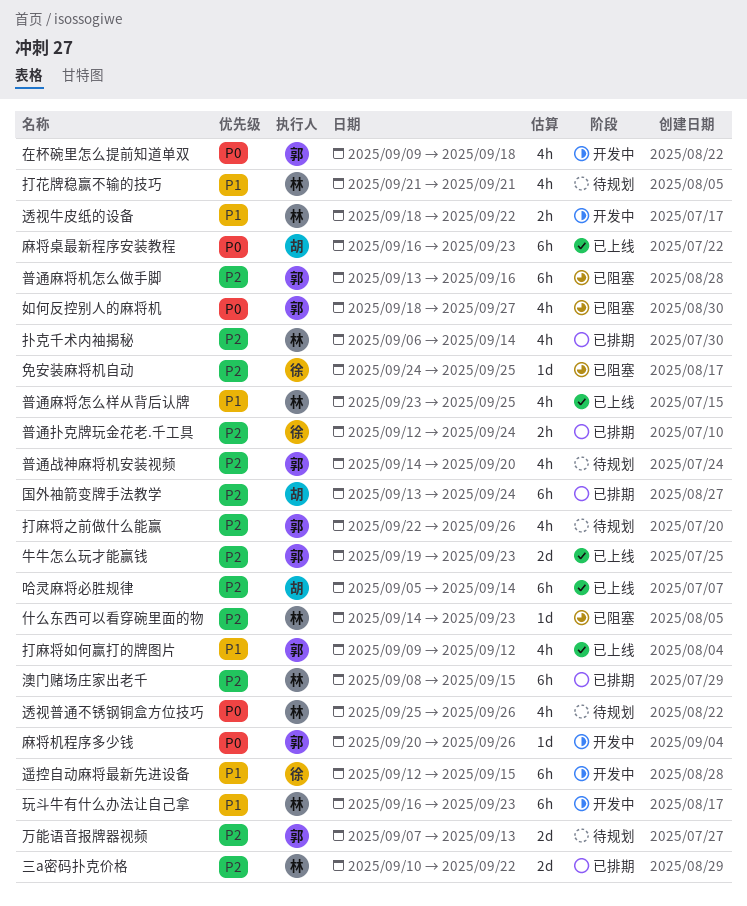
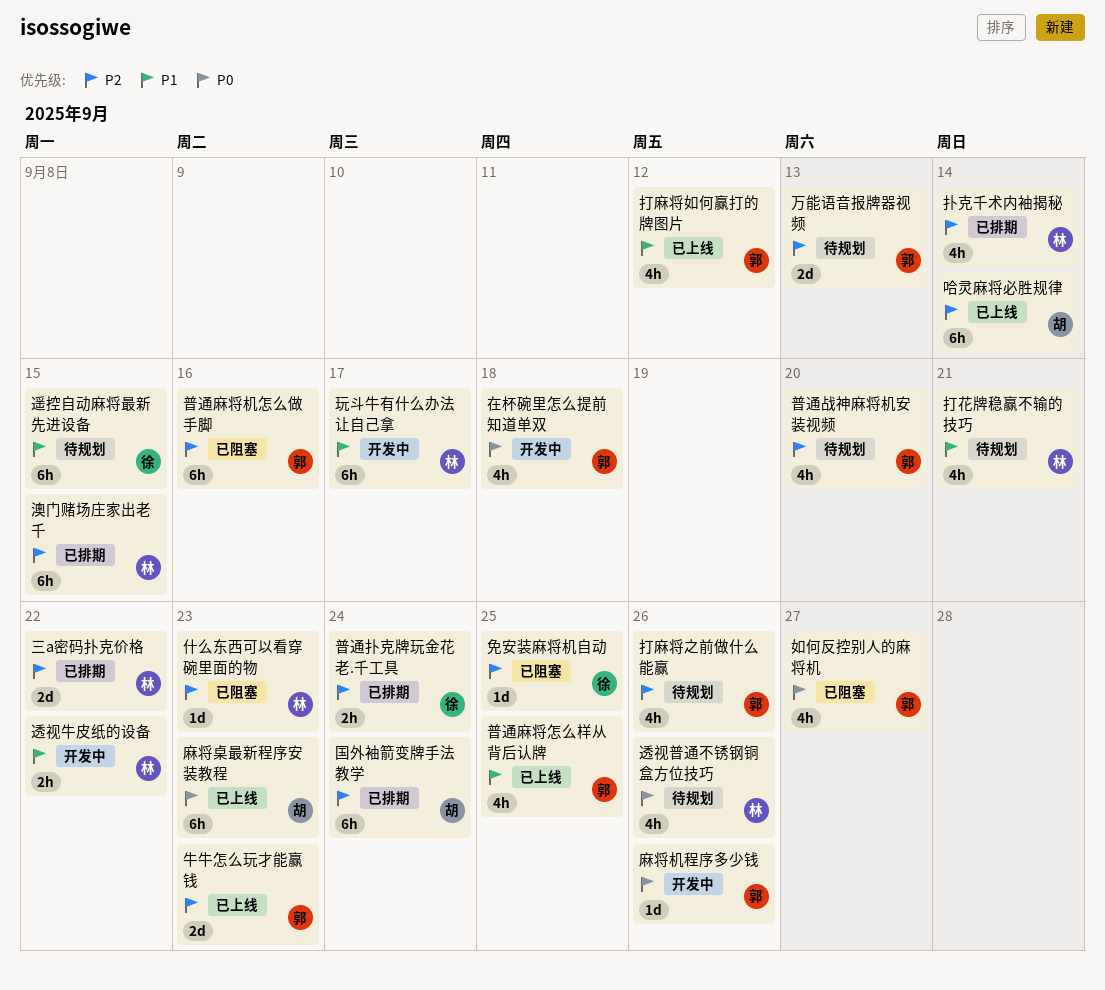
普通麻将怎么样从背后认牌, owner: 林 -> 郭
玩斗牛有什么办法让自己拿, due: Sep 23 -> Sep 17
遥控自动麻将最新先进设备, status: 开发中 -> 待规划

